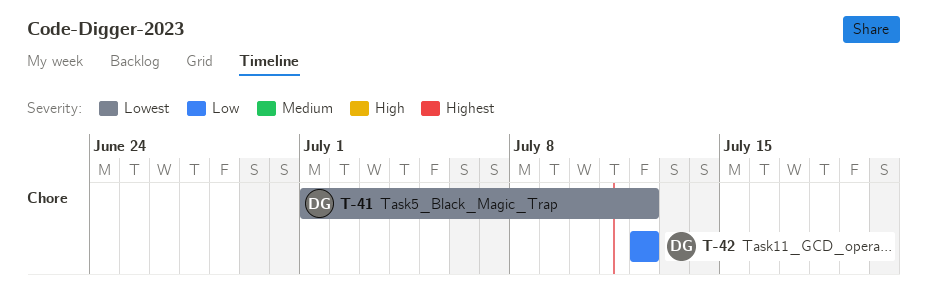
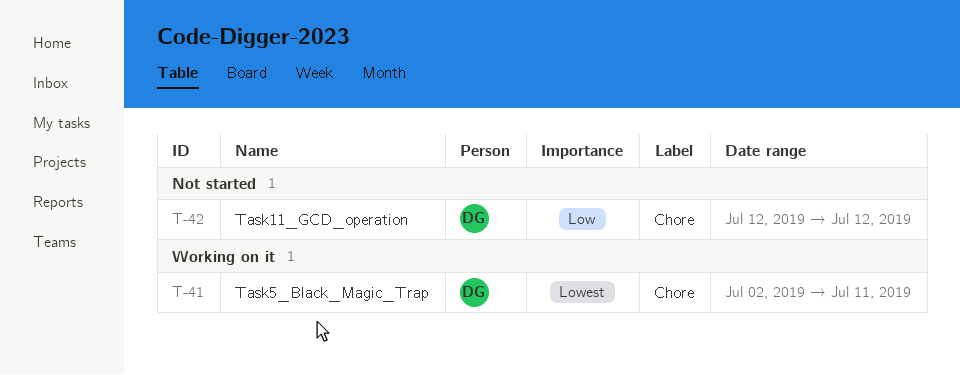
T-41, start: Jul 1 -> Jul 2
T-41, due: Jul 12 -> Jul 11

